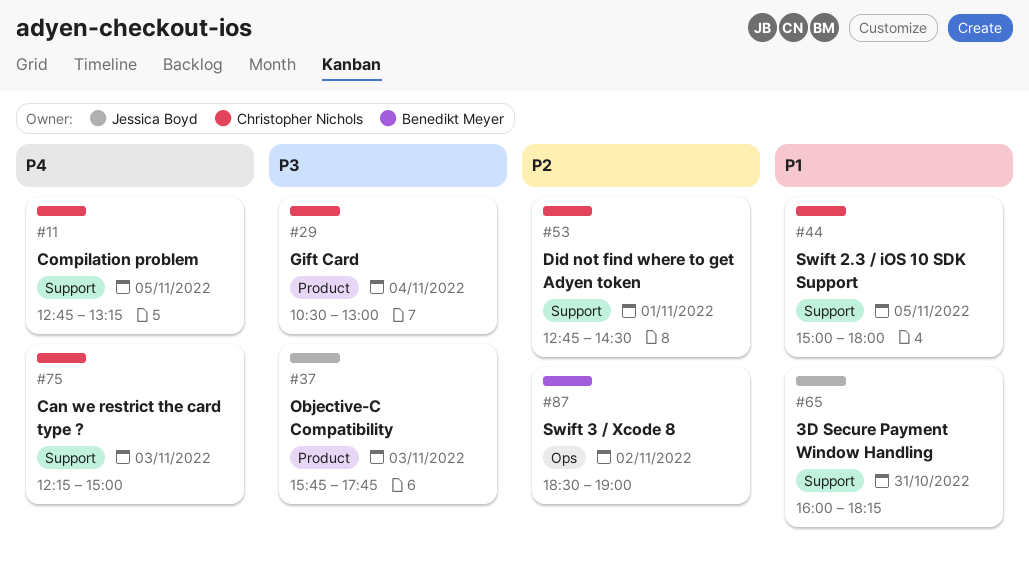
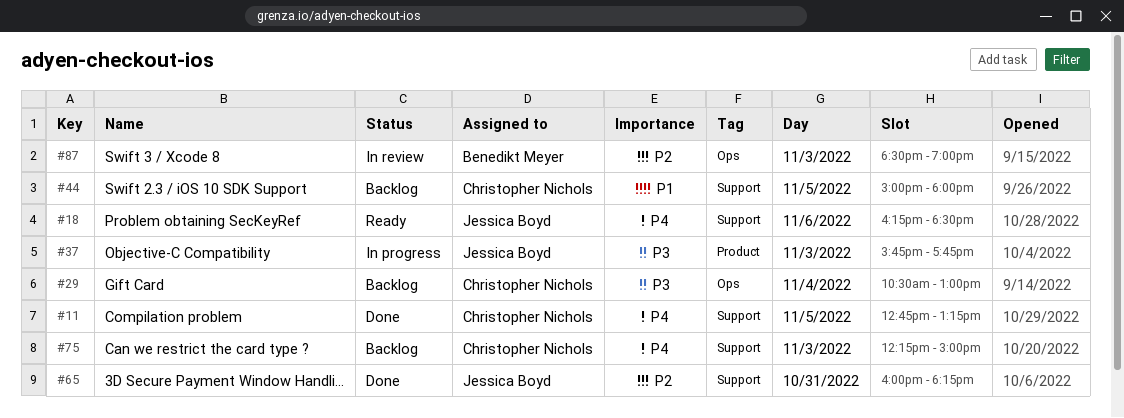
#18: none -> present
#29, label: Product -> Ops
#53: present -> none
#65, priority: P1 -> P2
#87, day: Nov 2 -> Nov 3

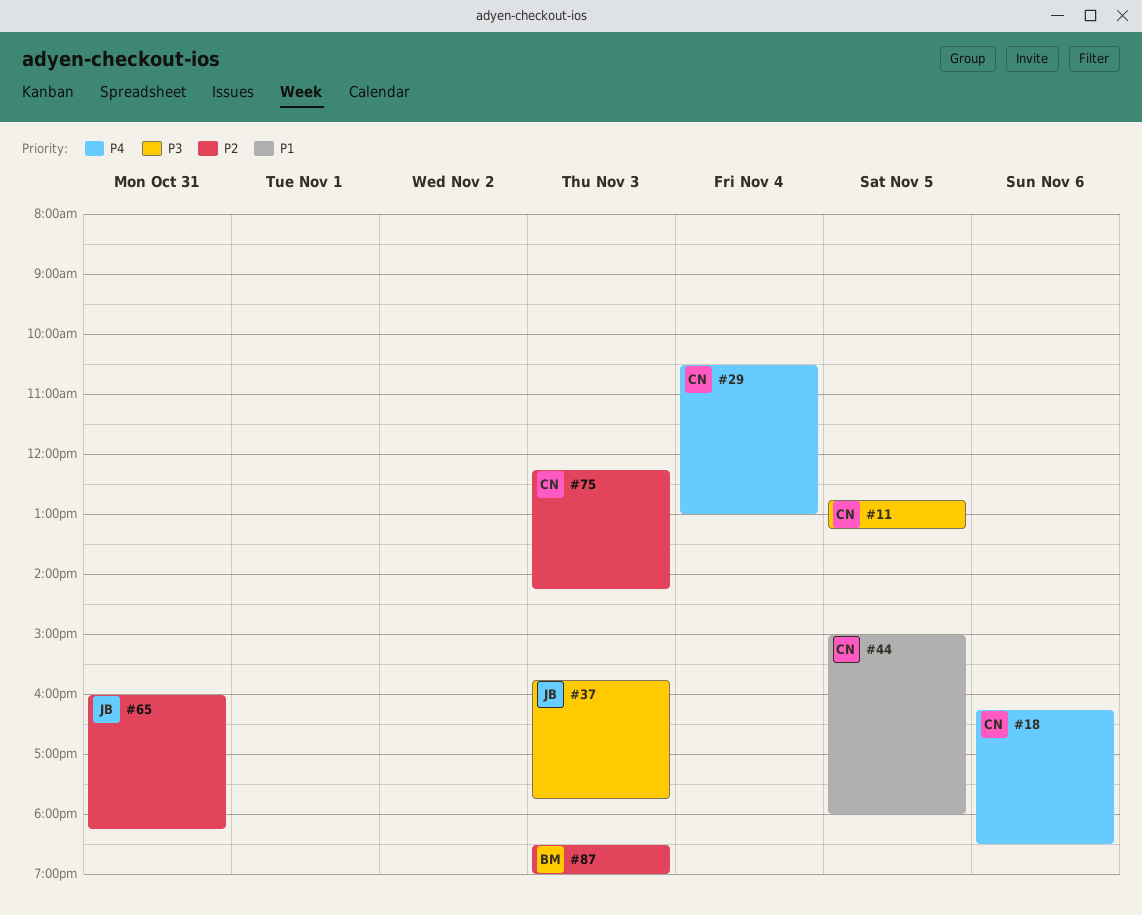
#11, priority: P4 -> P3
#18, owner: Jessica Boyd -> Christopher Nichols
#29, priority: P3 -> P4
#75, priority: P4 -> P2
#75, ends: 15:00 -> 14:15

